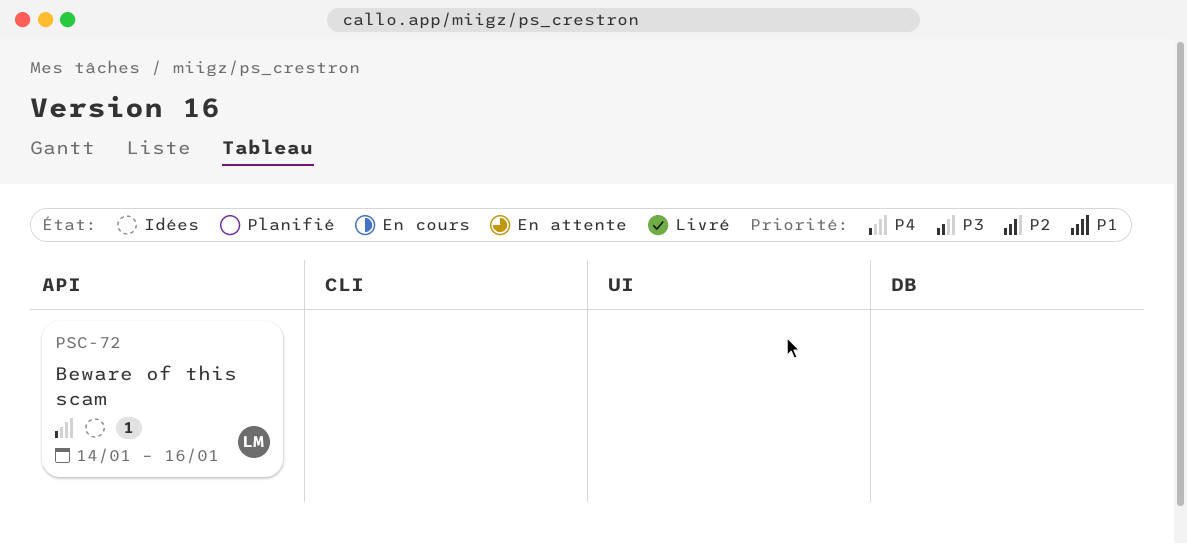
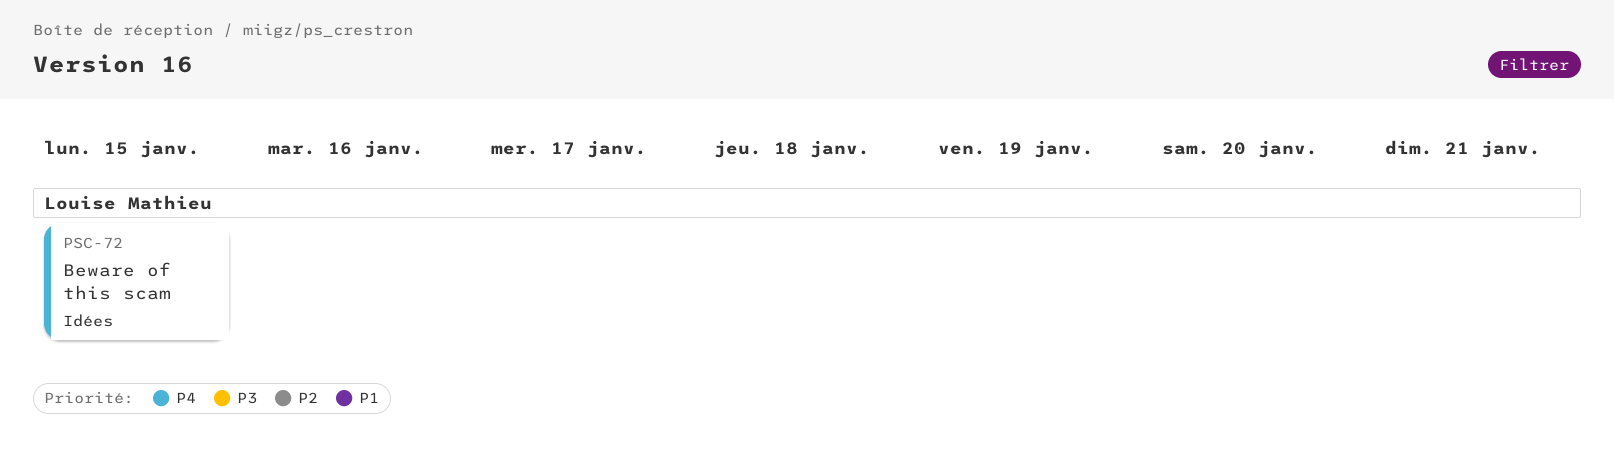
PSC-72, due: Jan 16 -> Jan 15

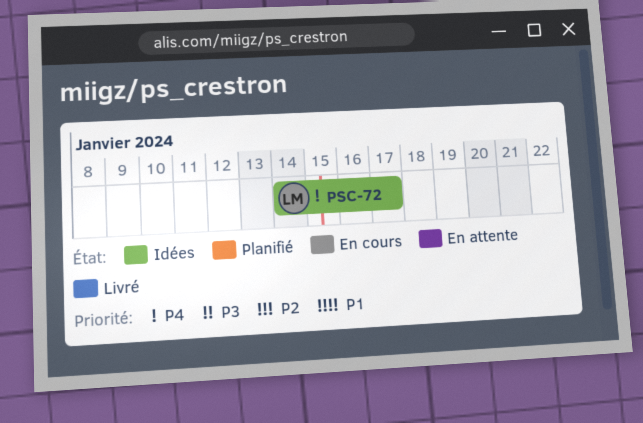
PSC-72, due: Jan 15 -> Jan 17

